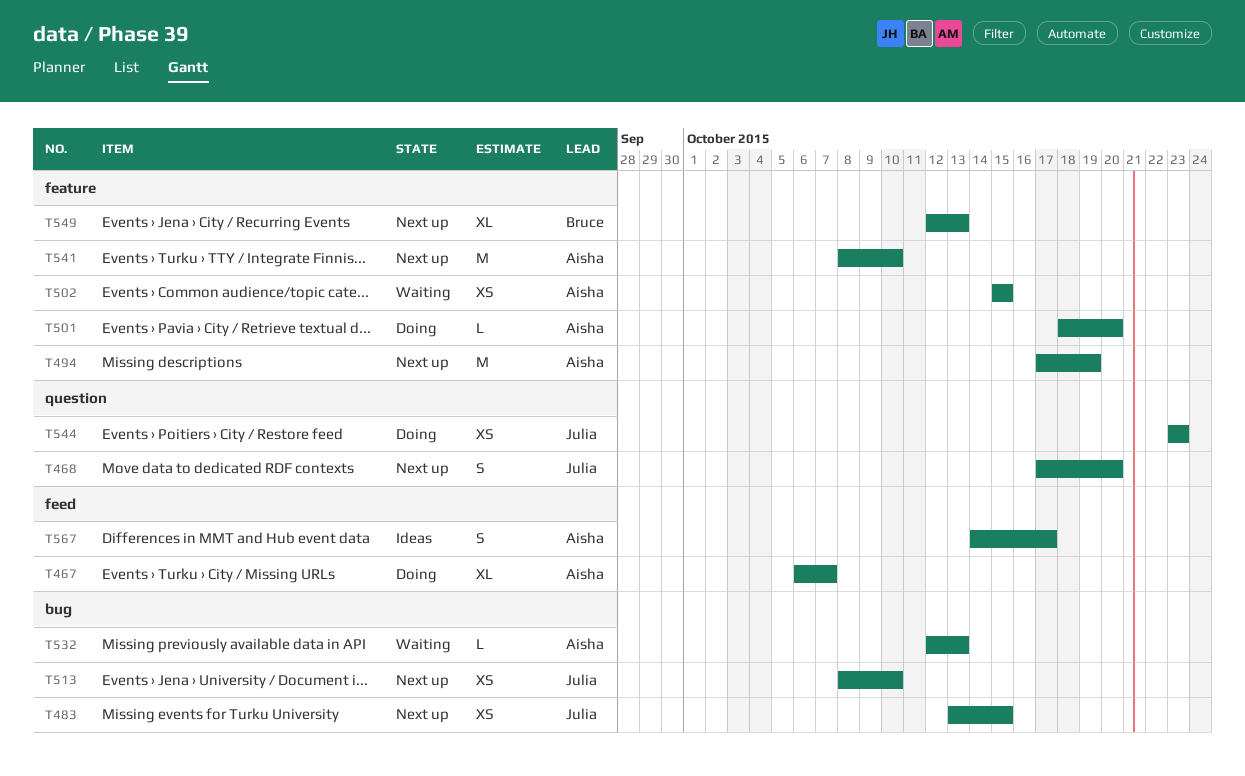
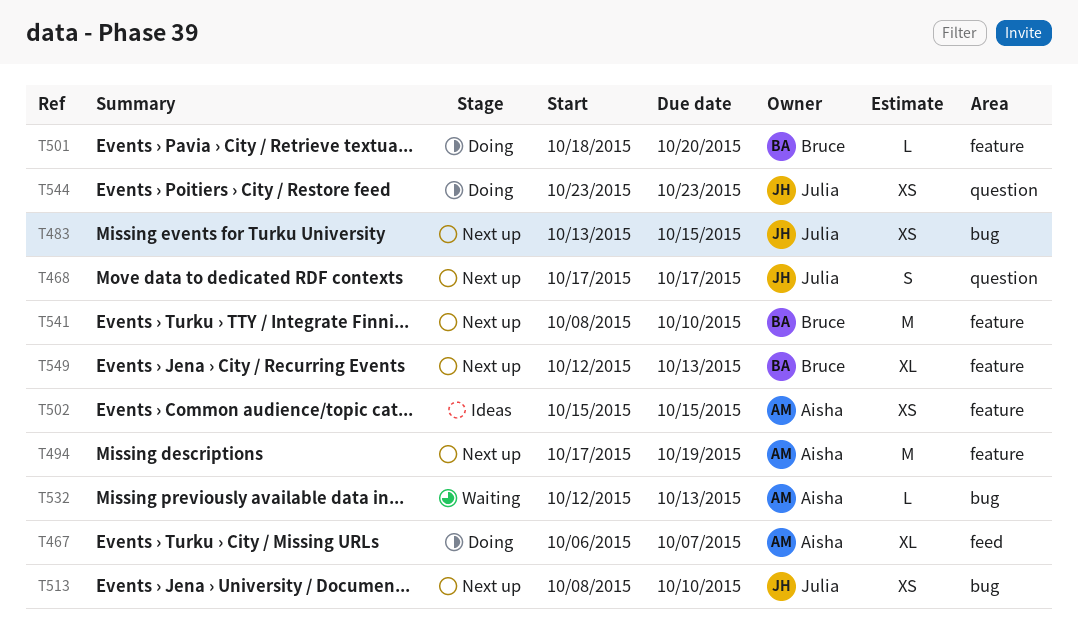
T468, due: Oct 20 -> Oct 17
T501, owner: Aisha -> Bruce
T502, status: Waiting -> Ideas
T541, owner: Aisha -> Bruce
T567: present -> none

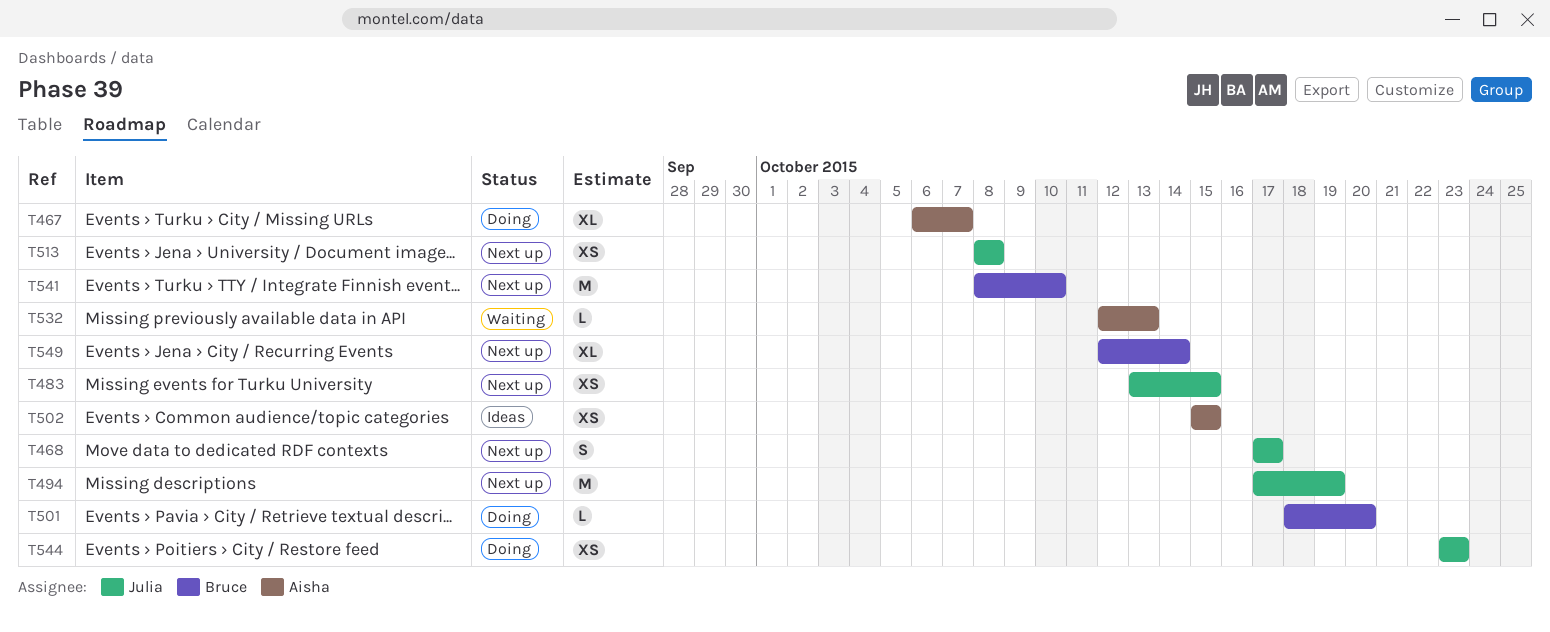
T494, owner: Aisha -> Julia
T513, due: Oct 10 -> Oct 8
T549, due: Oct 13 -> Oct 14

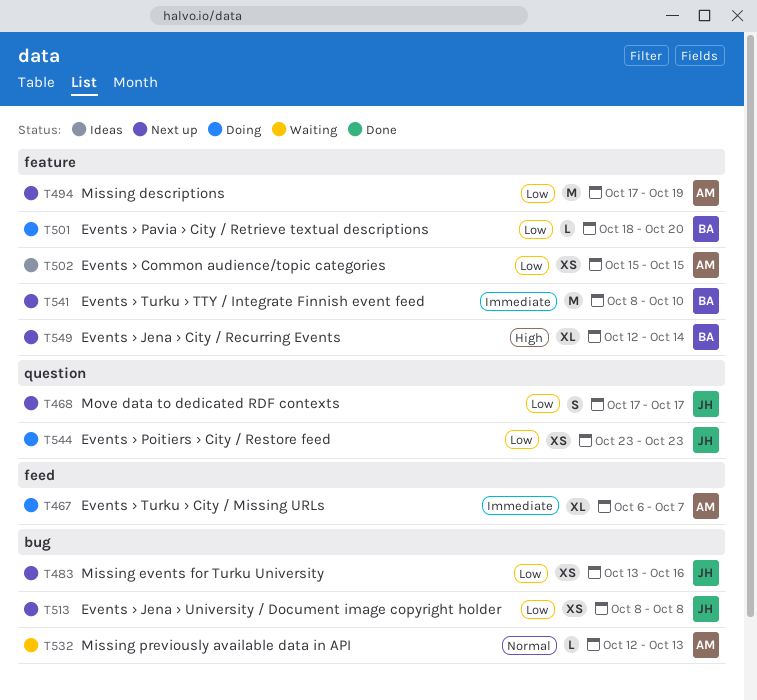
T483, due: Oct 15 -> Oct 16
T494, owner: Julia -> Aisha

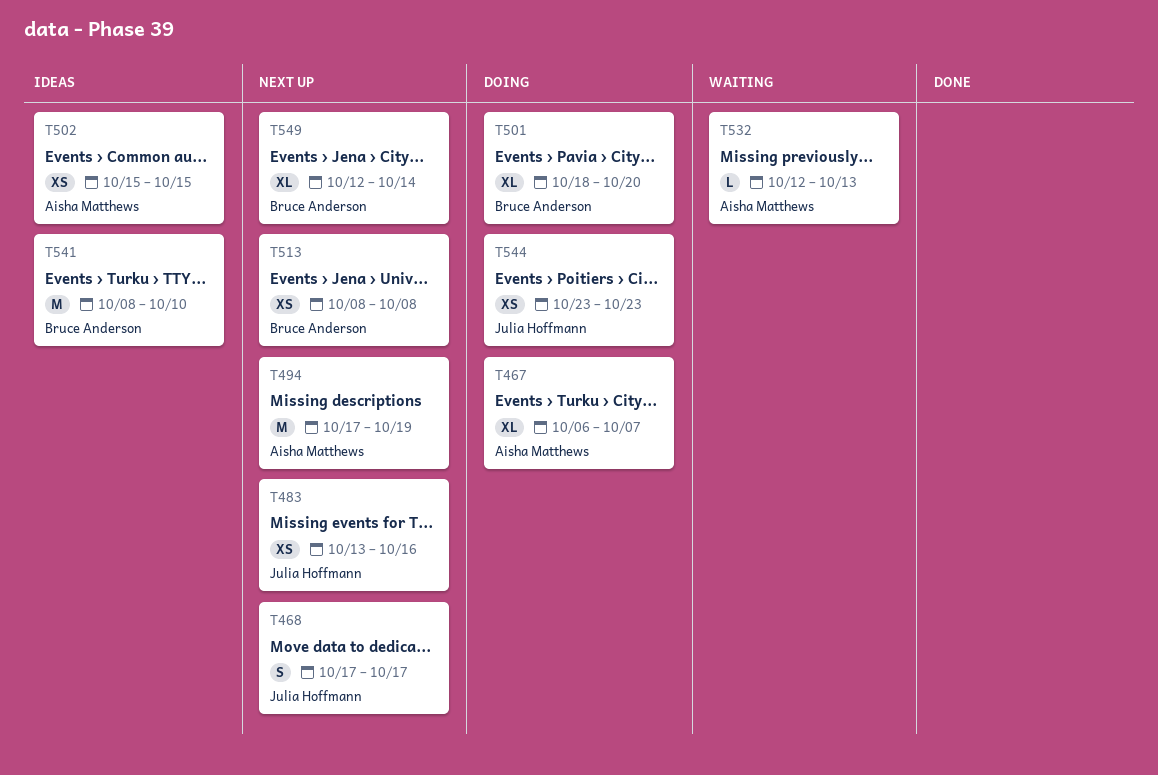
T501, estimate: L -> XL
T513, owner: Julia Hoffmann -> Bruce Anderson
T541, status: Next up -> Ideas

